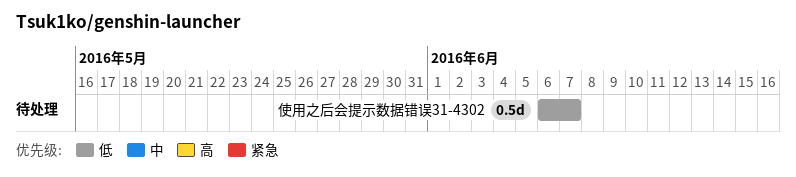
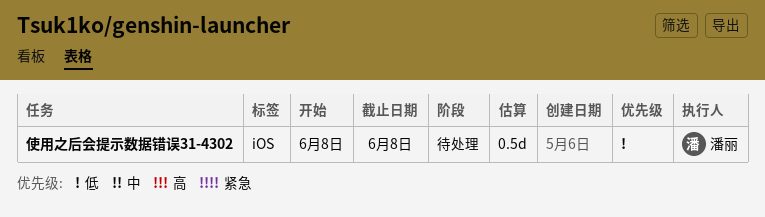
使用之后会提示数据错误31-4302, start: Jun 6 -> Jun 8
使用之后会提示数据错误31-4302, due: Jun 7 -> Jun 8

